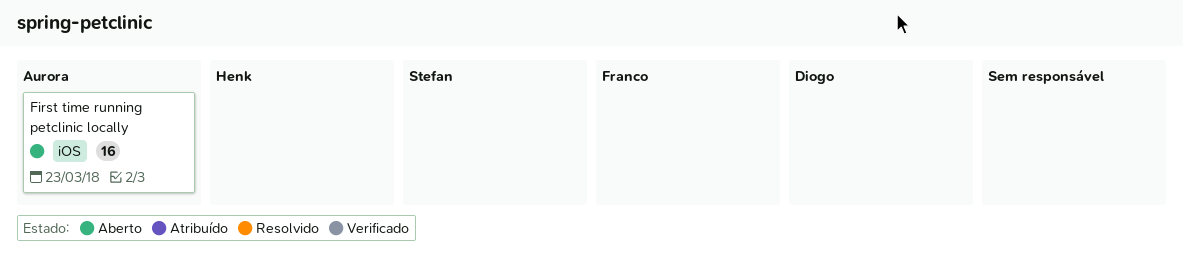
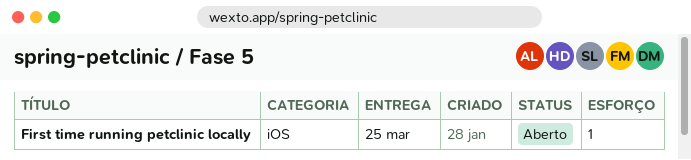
First time running petclinic locally, estimate: 16 -> 1
First time running petclinic locally, due: Mar 23 -> Mar 25

